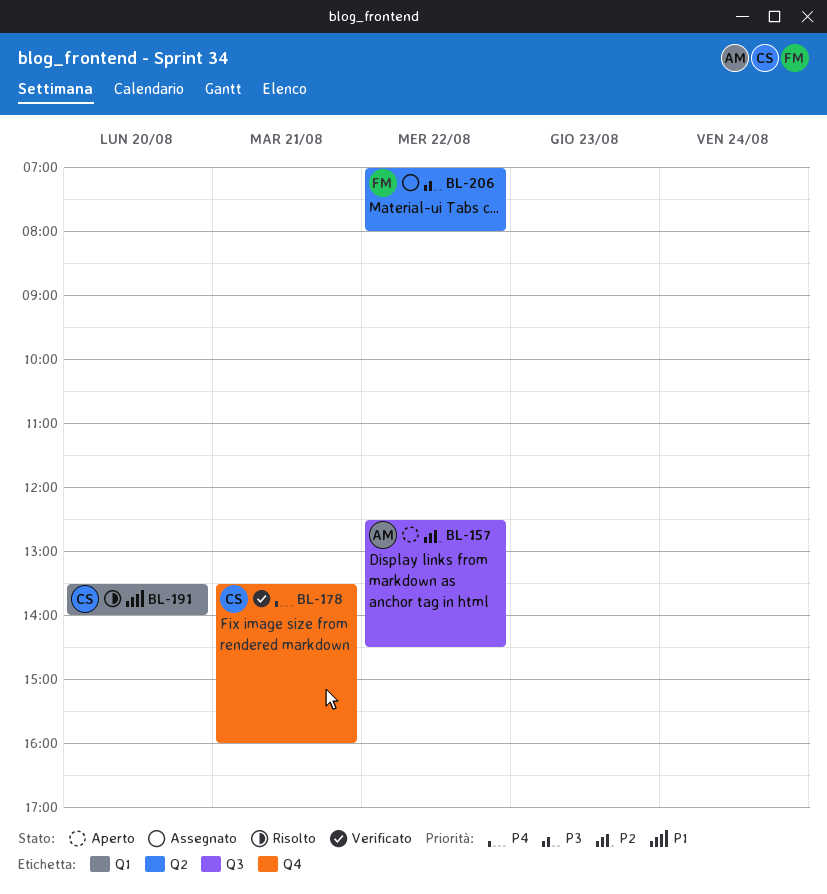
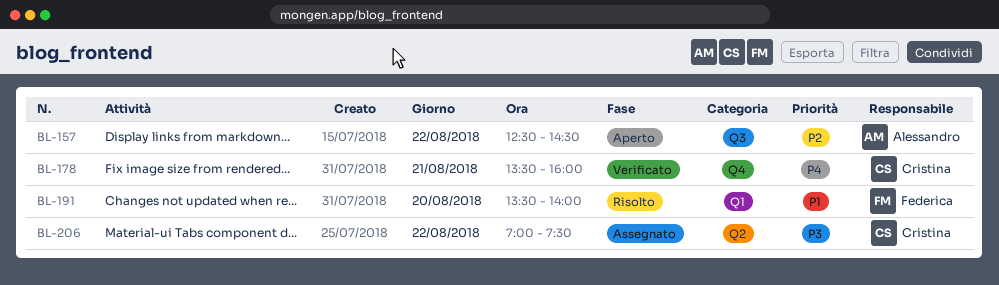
BL-191, owner: Cristina -> Federica
BL-206, owner: Federica -> Cristina
BL-206, ends: 08:00 -> 07:30

